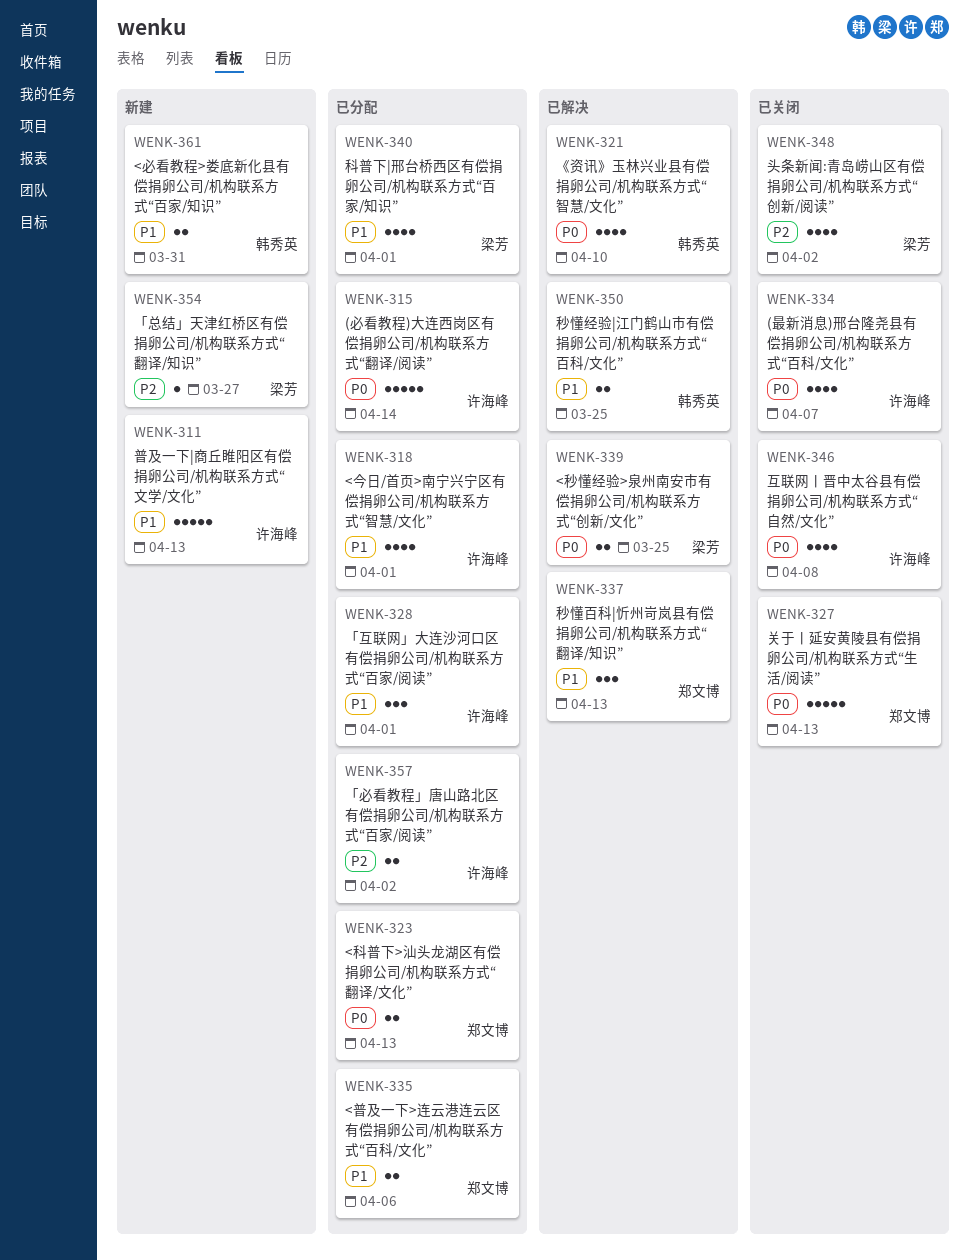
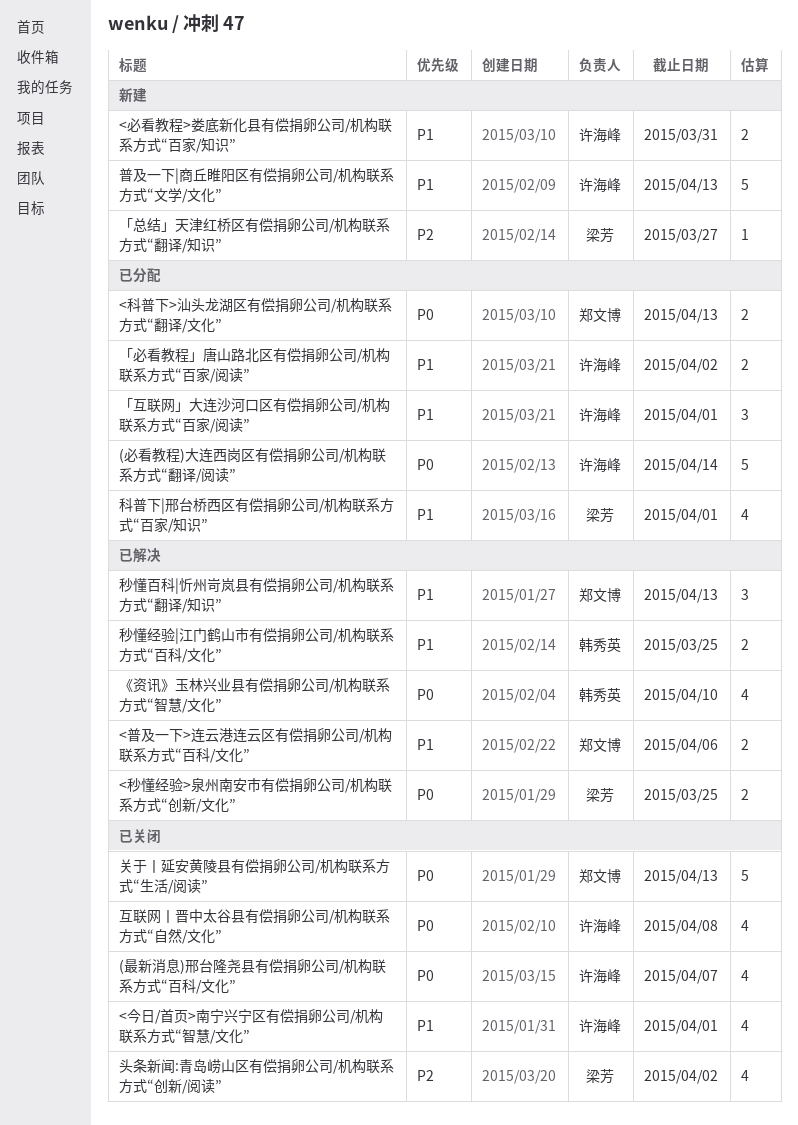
<今日/首页>南宁兴宁区有偿捐卵公司/机构联系方式“智慧/文化”, status: 已分配 -> 已关闭
<必看教程>娄底新化县有偿捐卵公司/机构联系方式“百家/知识”, owner: 韩秀英 -> 许海峰
<普及一下>连云港连云区有偿捐卵公司/机构联系方式“百科/文化”, status: 已分配 -> 已解决
「必看教程」唐山路北区有偿捐卵公司/机构联系方式“百家/阅读”, priority: P2 -> P1

